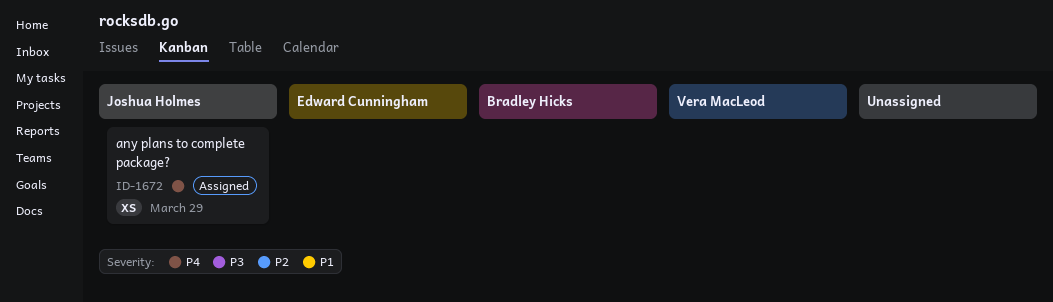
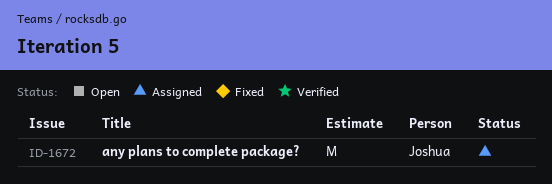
ID-1672, estimate: XS -> M

